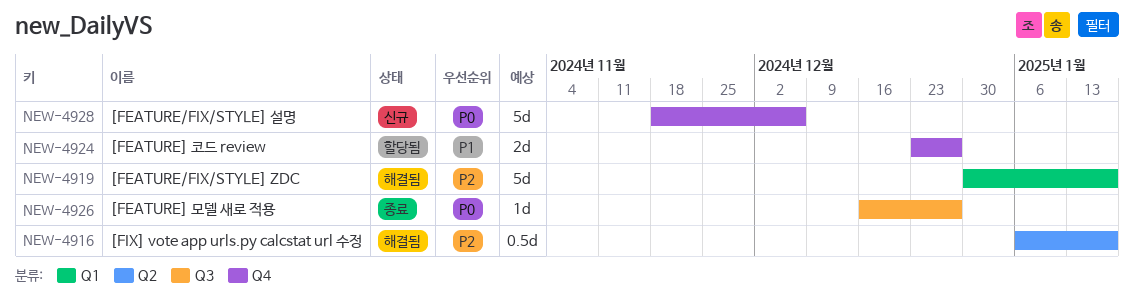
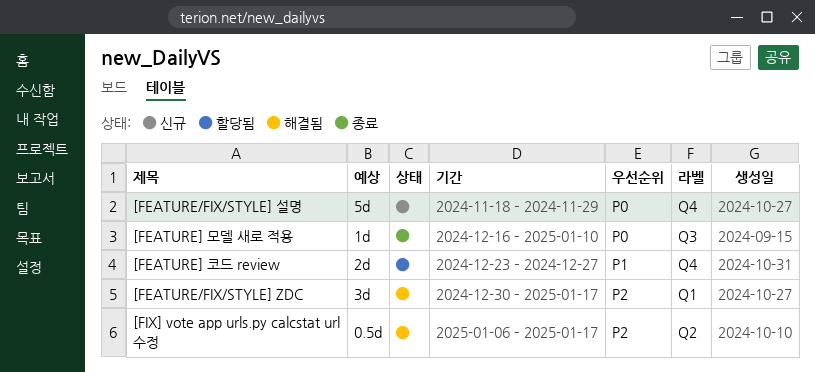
[FEATURE/FIX/STYLE] ZDC, estimate: 5d -> 3d
[FEATURE/FIX/STYLE] 설명, due: Dec 6 -> Nov 29
[FEATURE] 모델 새로 적용, due: Dec 27 -> Jan 10

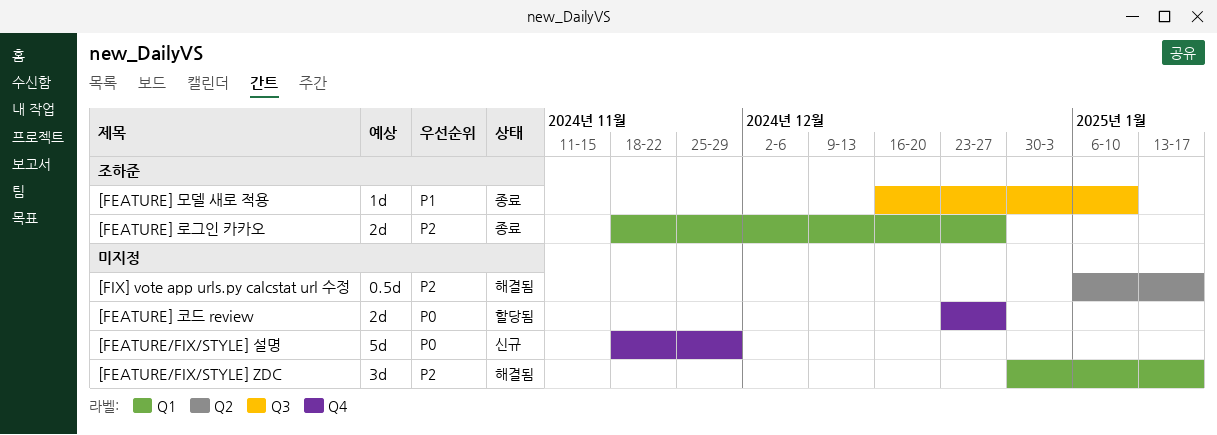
[FEATURE] 로그인 카카오: none -> present
[FEATURE] 모델 새로 적용, priority: P0 -> P1
[FEATURE] 코드 review, priority: P1 -> P0

